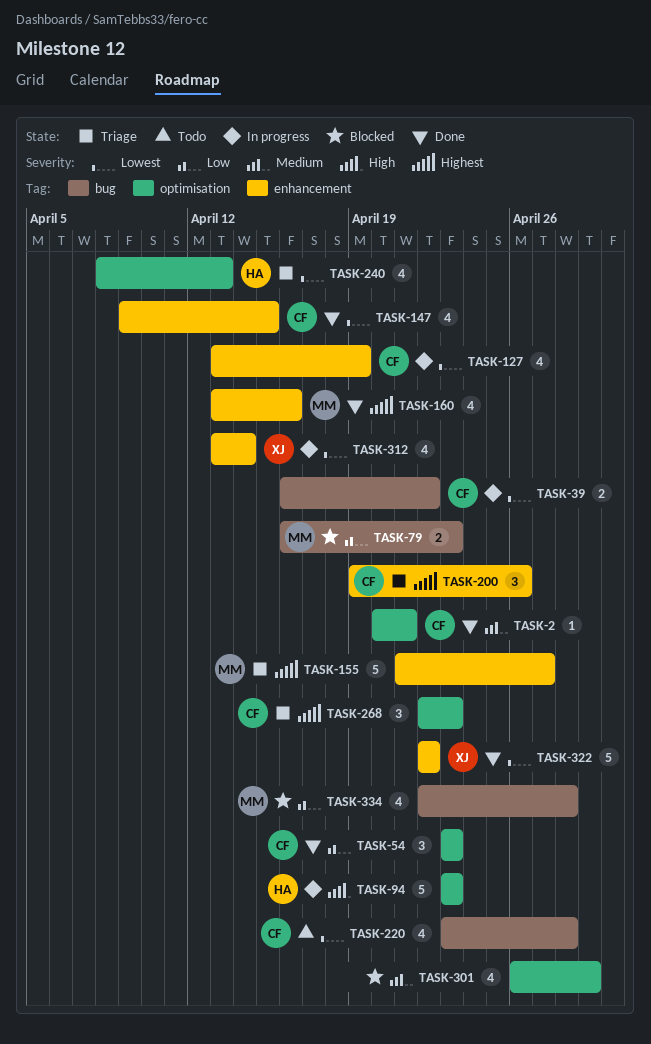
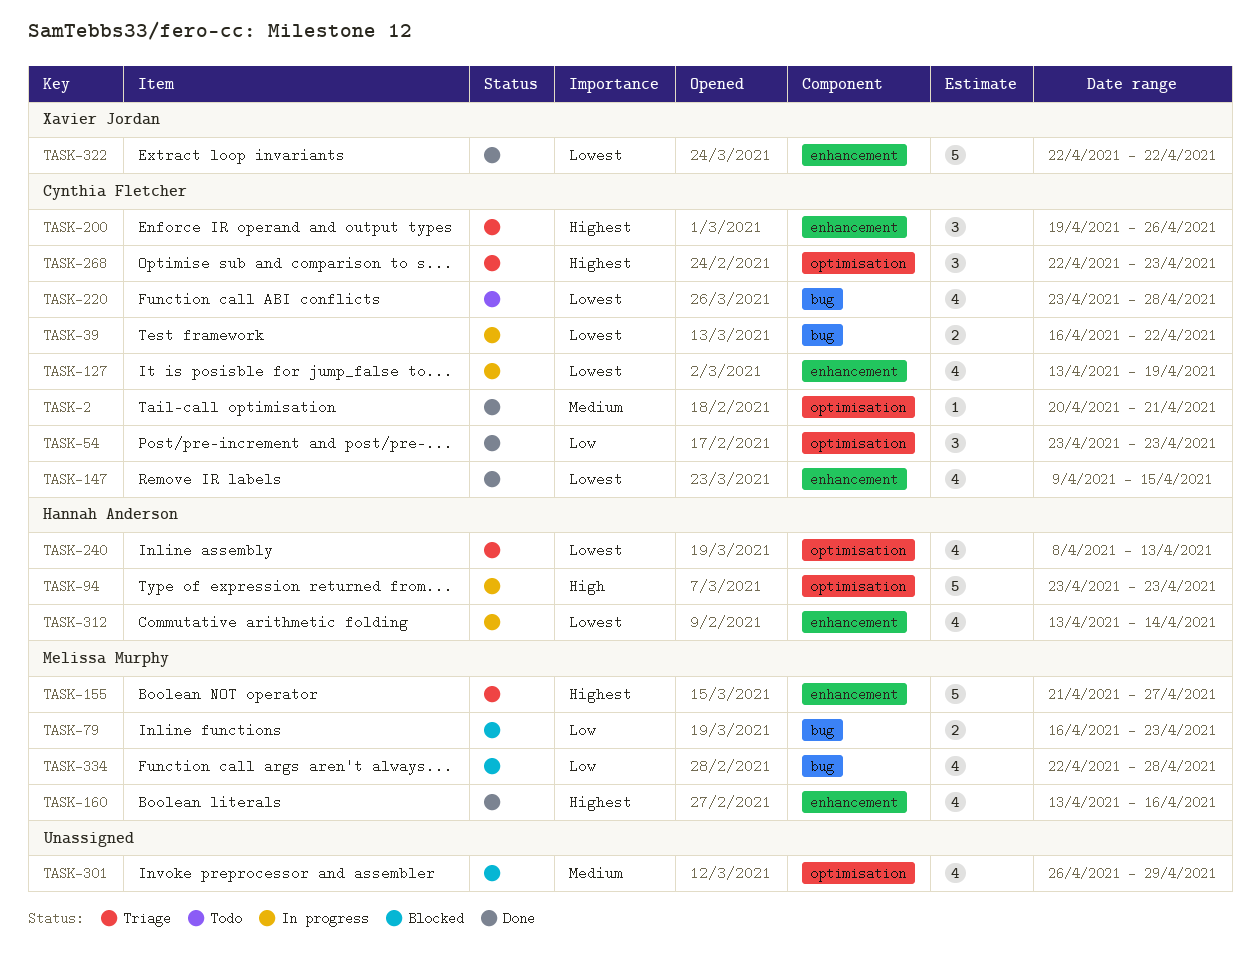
TASK-312, owner: Xavier Jordan -> Hannah Anderson

